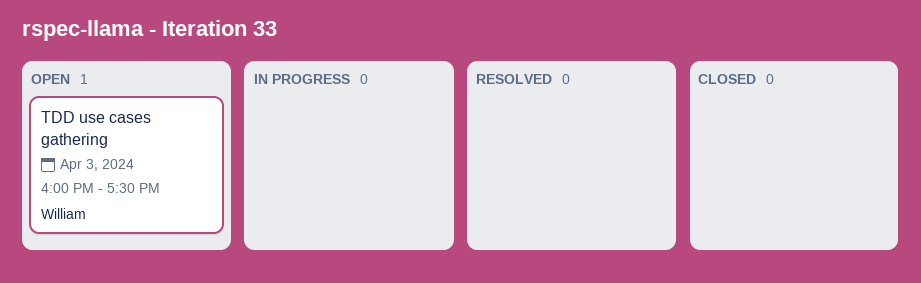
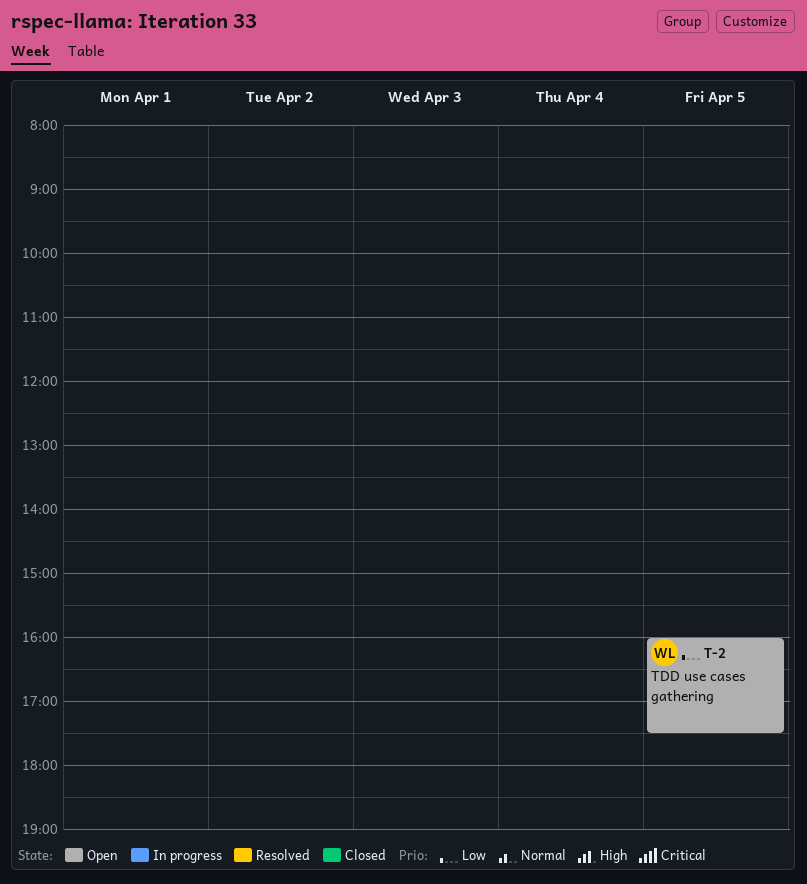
TDD use cases gathering, day: Apr 3 -> Apr 5

